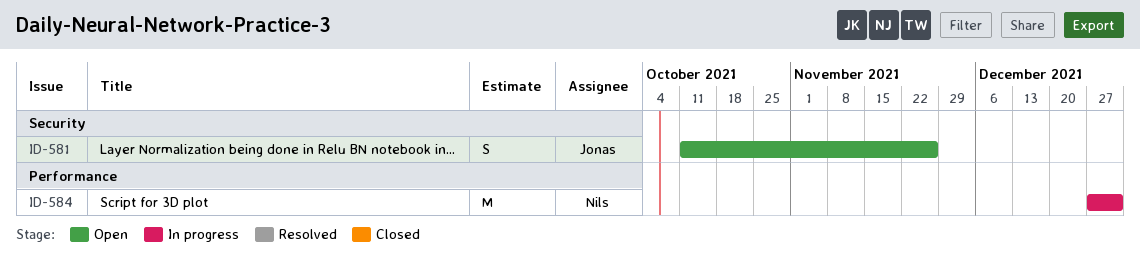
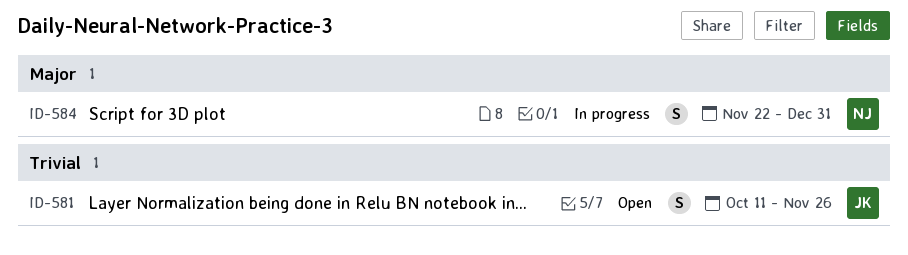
ID-584, estimate: M -> S
ID-584, start: Dec 27 -> Nov 22

